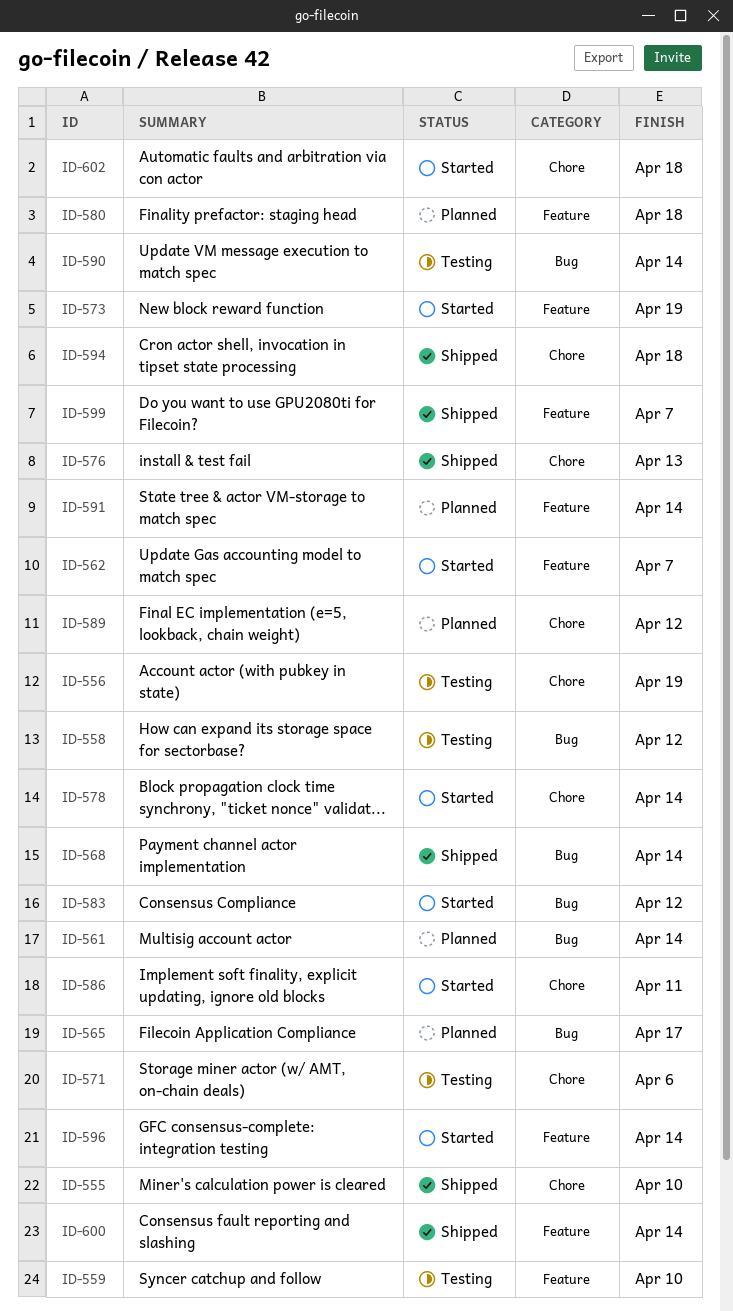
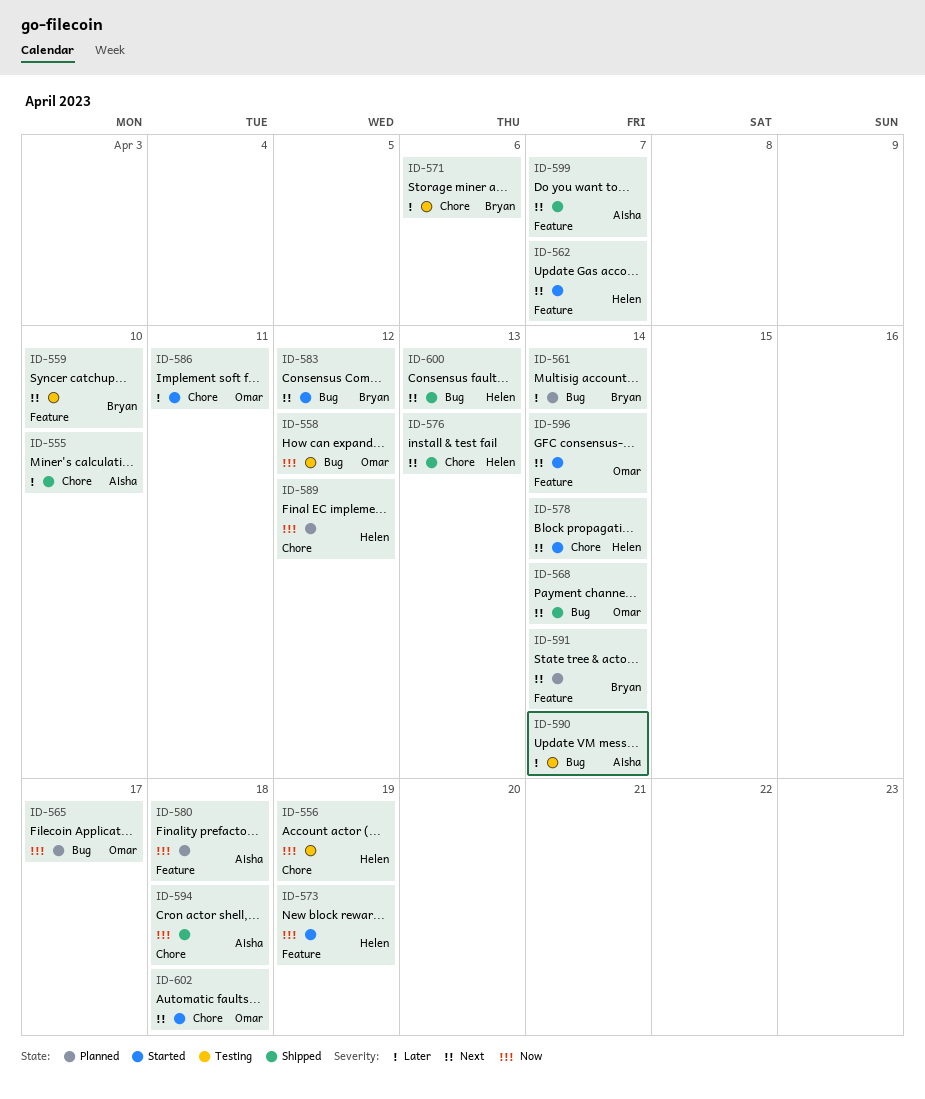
ID-600, label: Feature -> Bug
ID-600, due: Apr 14 -> Apr 13

